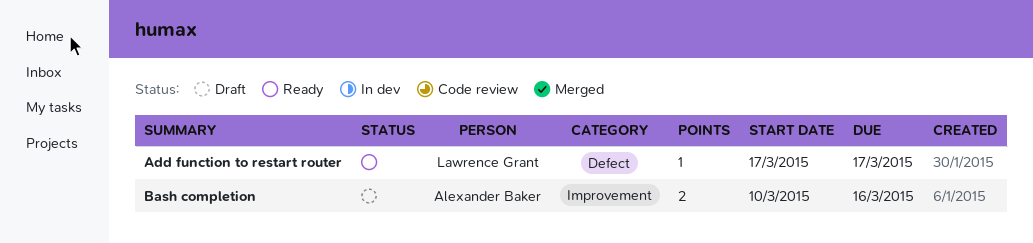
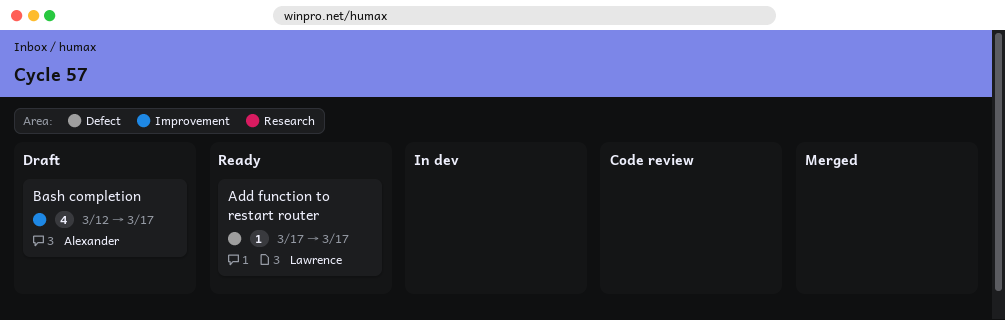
Bash completion, estimate: 2 -> 4
Bash completion, start: Mar 10 -> Mar 12
Bash completion, due: Mar 16 -> Mar 17

